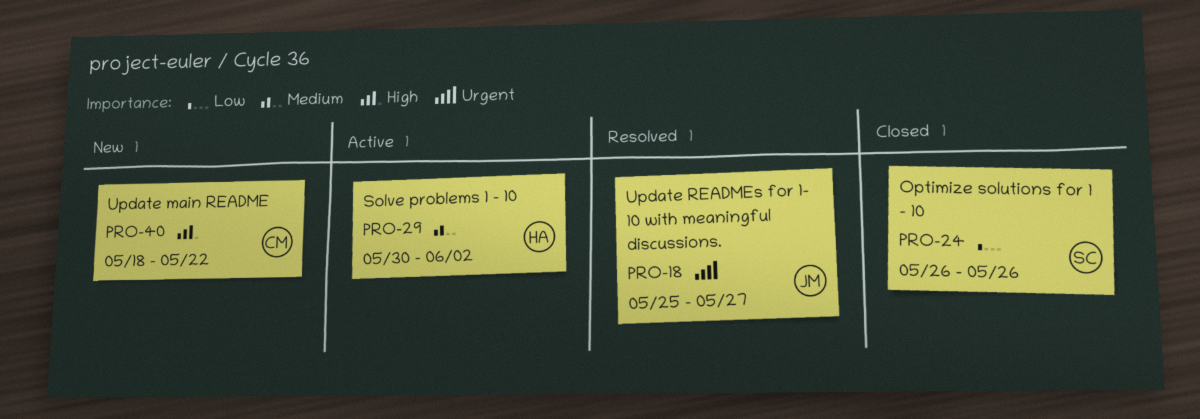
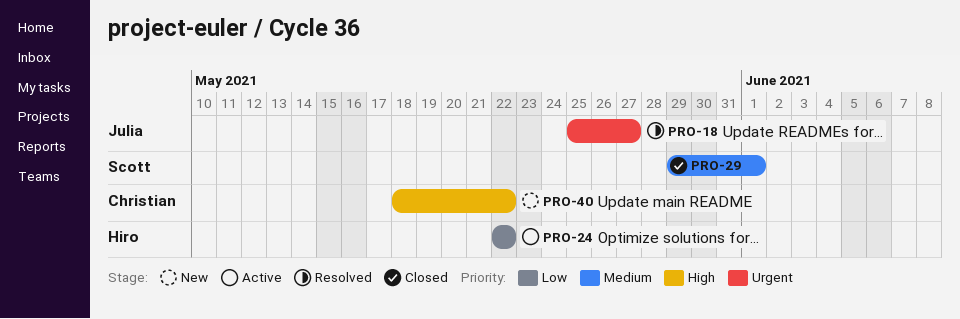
PRO-24, status: Closed -> Active
PRO-24, owner: Scott -> Hiro
PRO-24, start: May 26 -> May 22
PRO-24, due: May 26 -> May 22
PRO-29, status: Active -> Closed
PRO-29, owner: Hiro -> Scott
PRO-29, start: May 30 -> May 29
PRO-29, due: Jun 2 -> Jun 1

